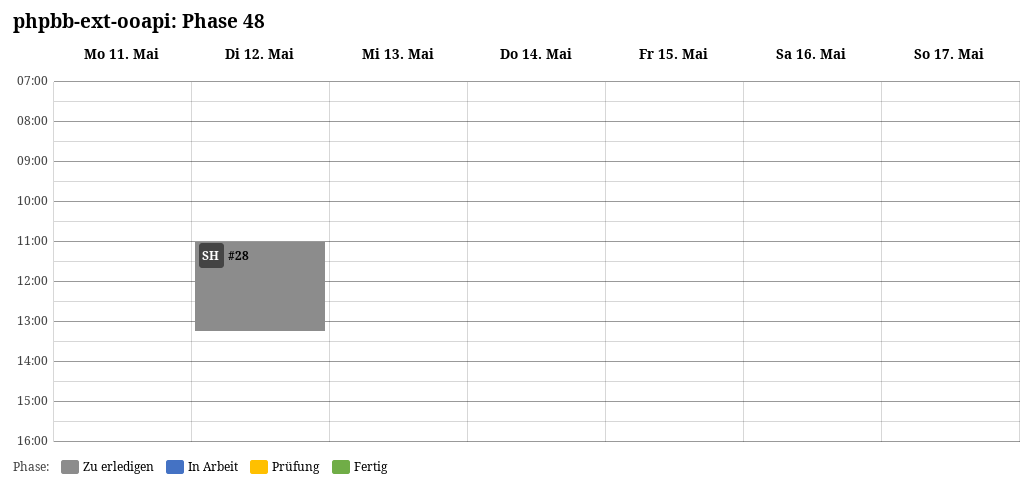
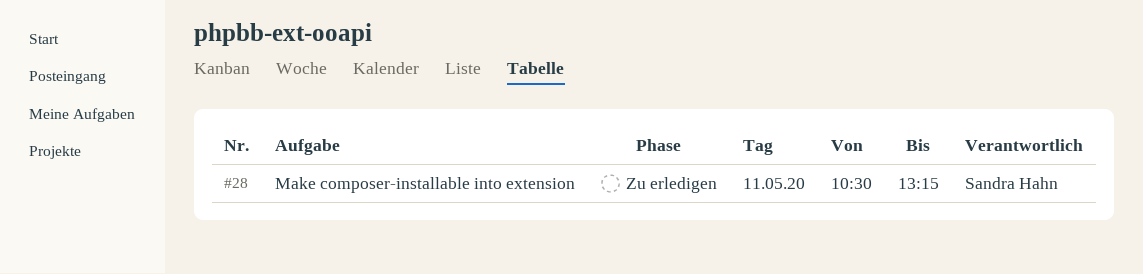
#28, day: May 12 -> May 11
#28, begins: 11:00 -> 10:30

